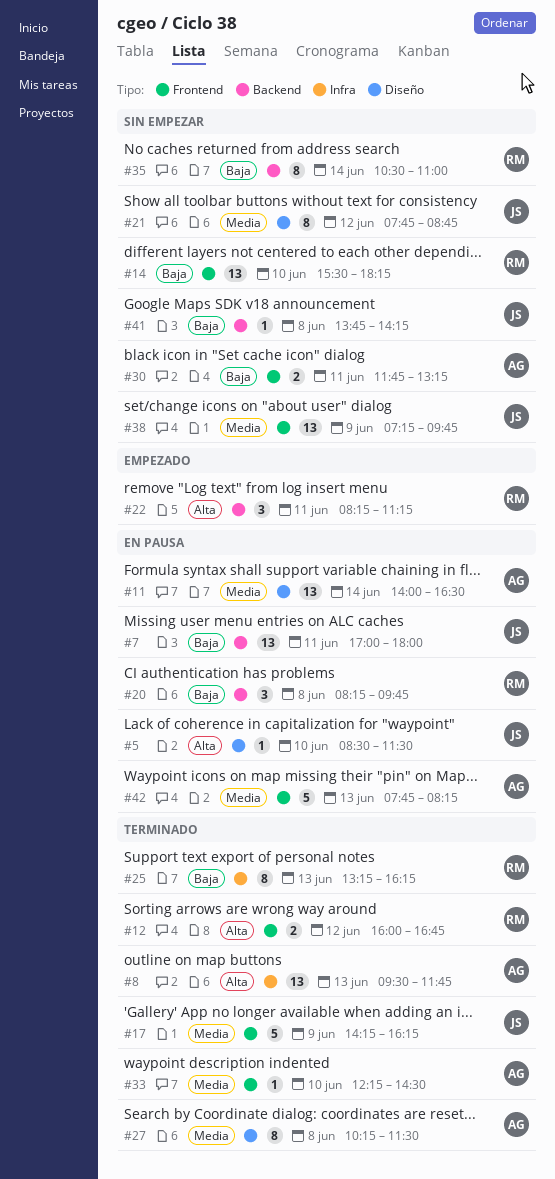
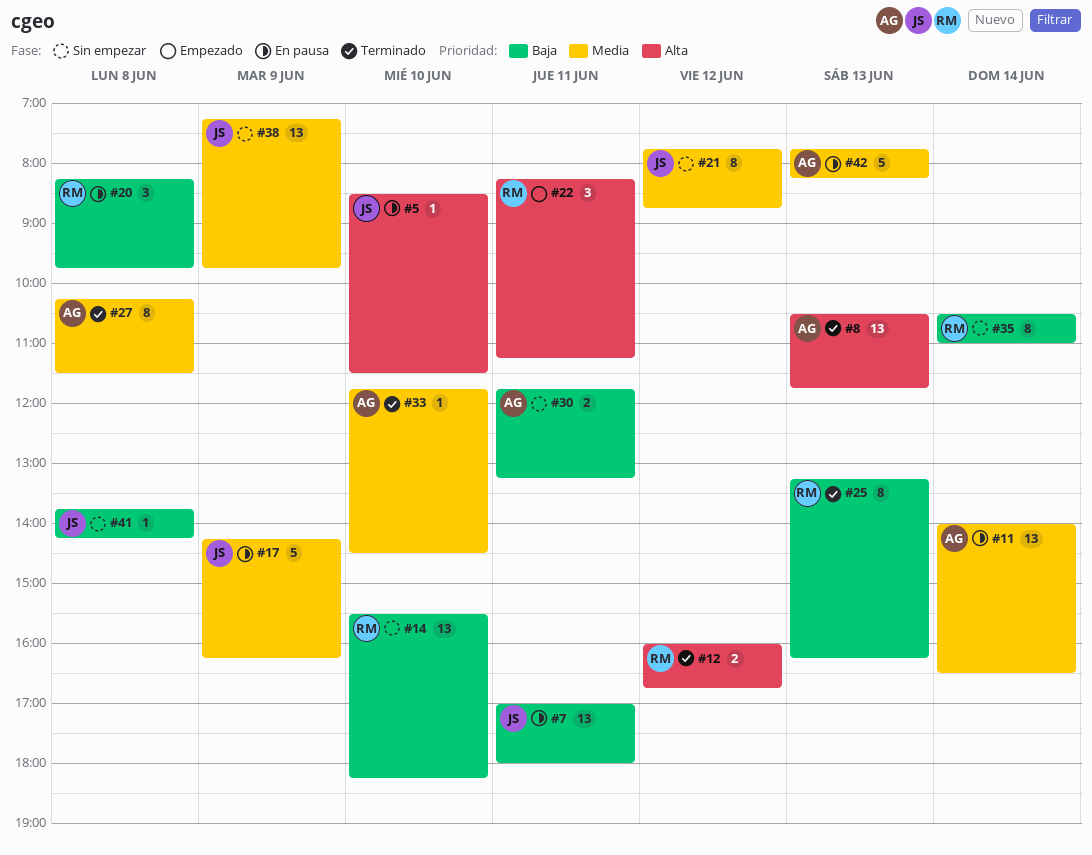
#8, begins: 09:30 -> 10:30
#17, status: Terminado -> En pausa
#33, begins: 12:15 -> 11:45

